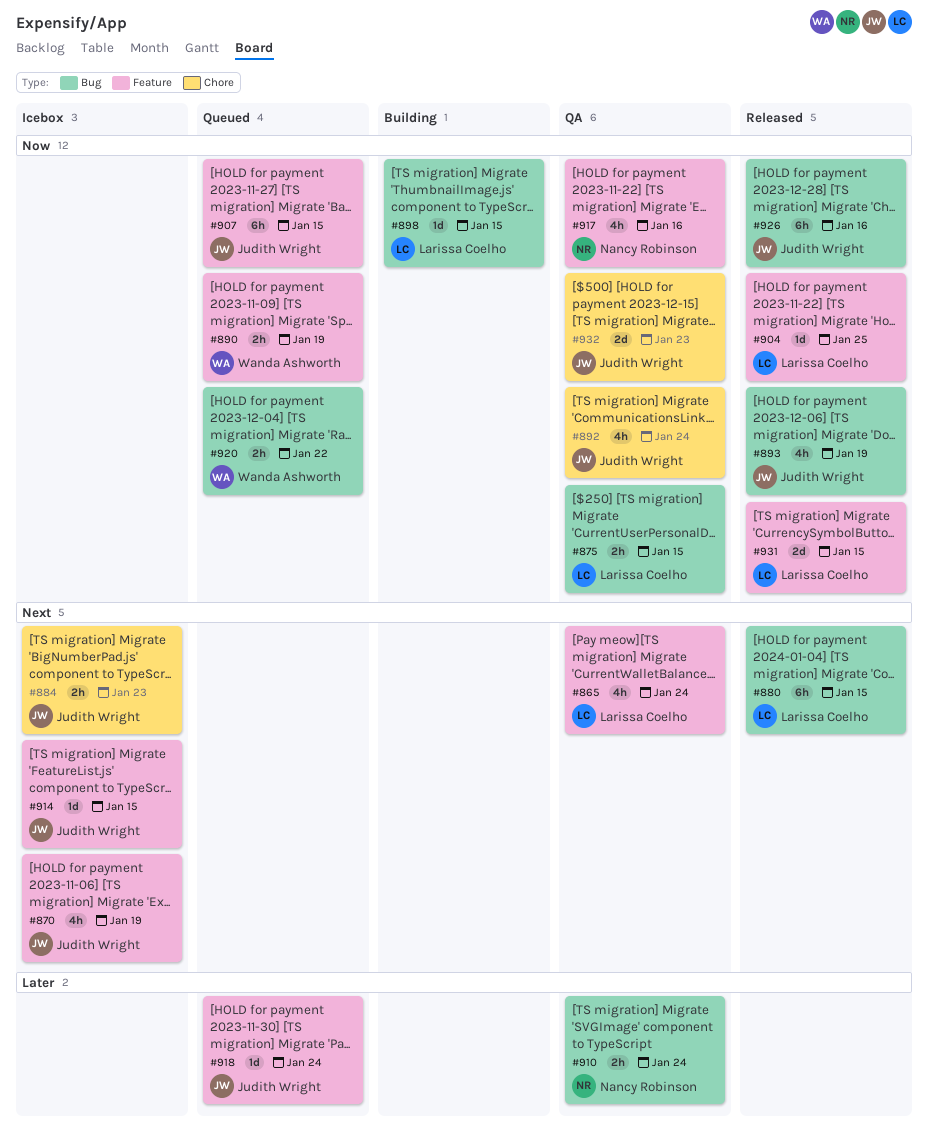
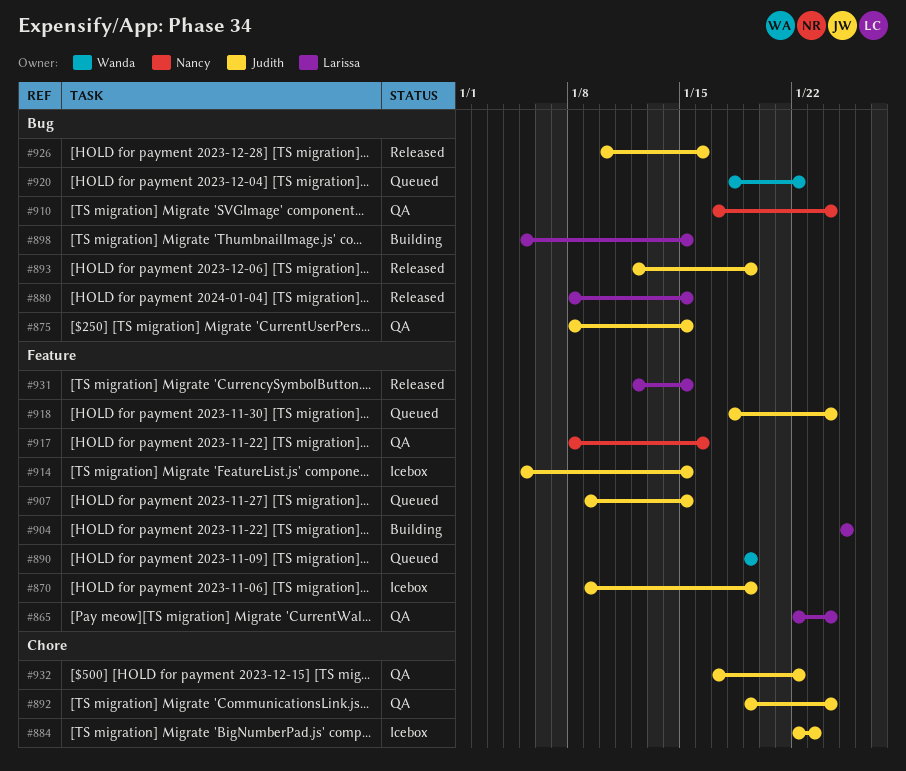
#875, owner: Larissa Coelho -> Judith Wright
#904, status: Released -> Building
#932, due: Jan 23 -> Jan 22

